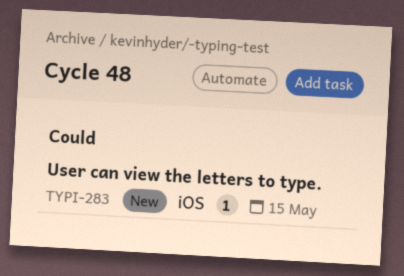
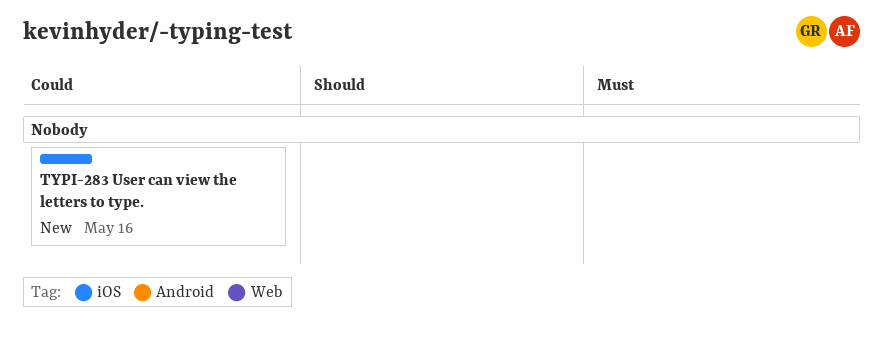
TYPI-283, due: May 15 -> May 16

